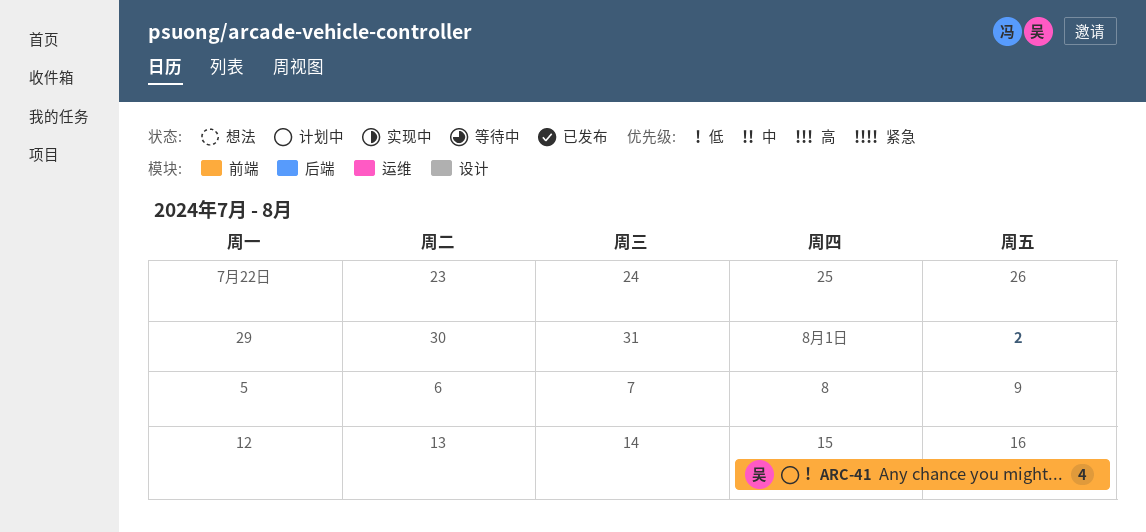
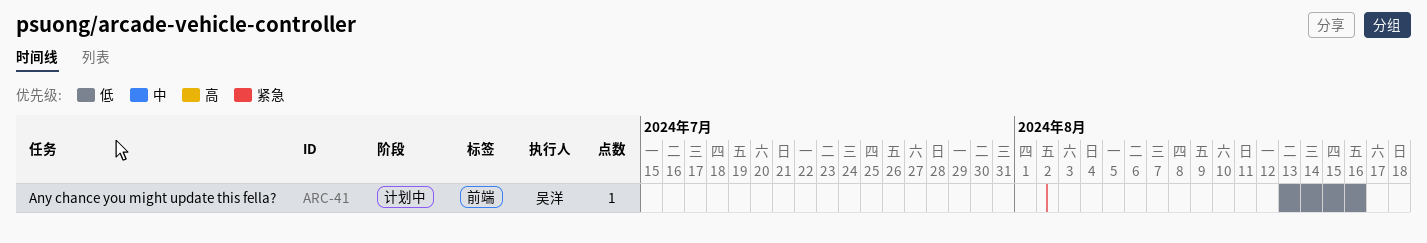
ARC-41, estimate: 4 -> 1
ARC-41, start: Aug 15 -> Aug 13

